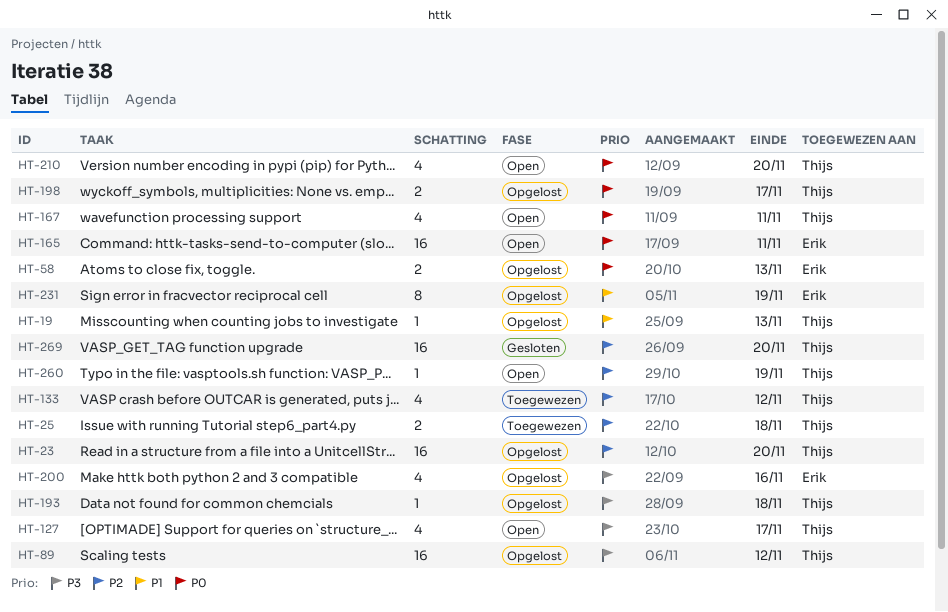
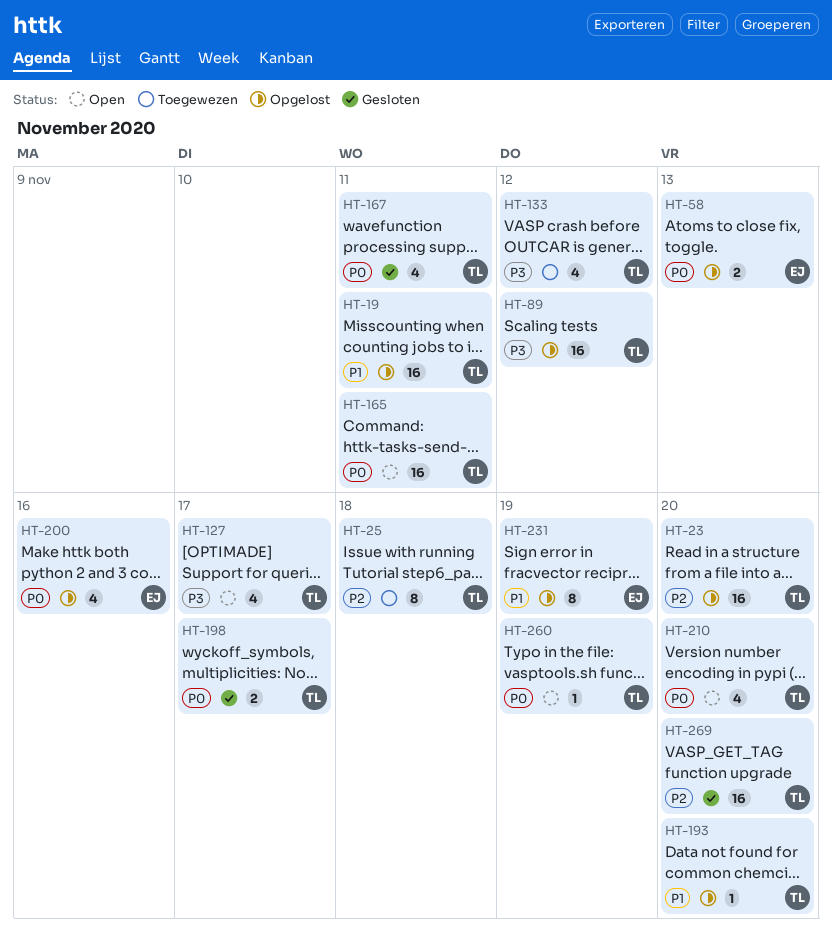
HT-19, estimate: 1 -> 16
HT-19, due: Nov 13 -> Nov 11
HT-25, estimate: 2 -> 8
HT-133, priority: P2 -> P3
HT-165, owner: Erik -> Thijs
HT-167, status: Open -> Gesloten
HT-193, priority: P3 -> P1
HT-193, due: Nov 18 -> Nov 20
HT-198, status: Opgelost -> Gesloten
HT-200, priority: P3 -> P0
HT-260, priority: P2 -> P0

